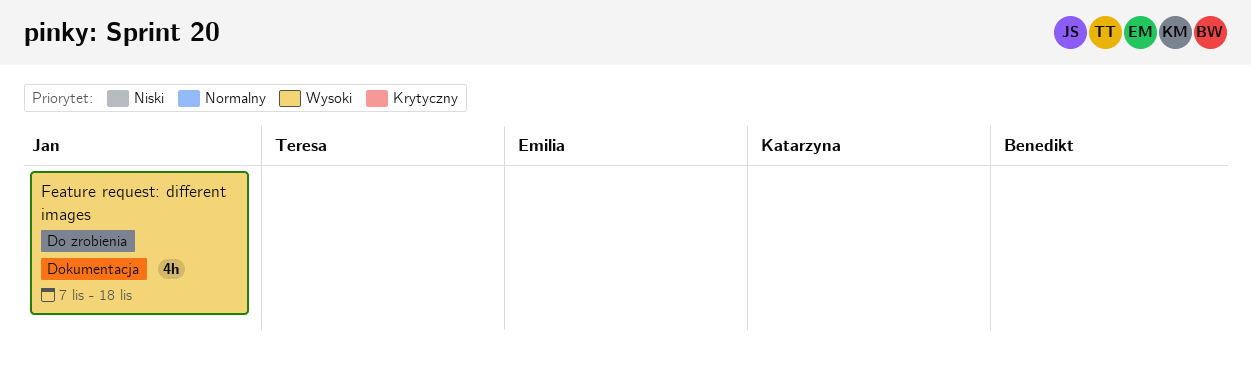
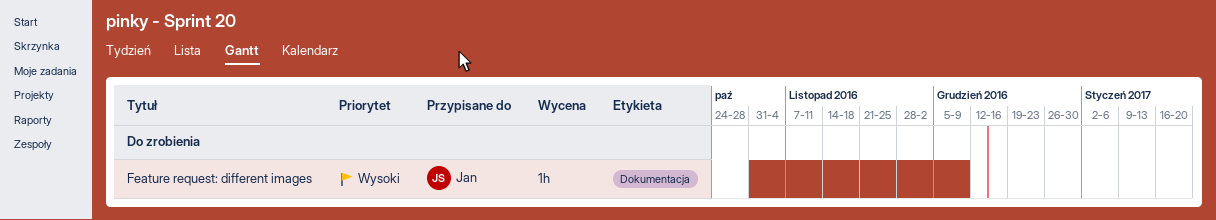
Feature request: different images, estimate: 4h -> 1h
Feature request: different images, start: Nov 7 -> Oct 31
Feature request: different images, due: Nov 18 -> Dec 9

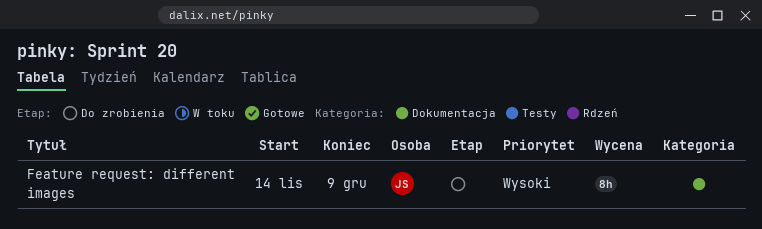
Feature request: different images, estimate: 1h -> 8h
Feature request: different images, start: Oct 31 -> Nov 14

